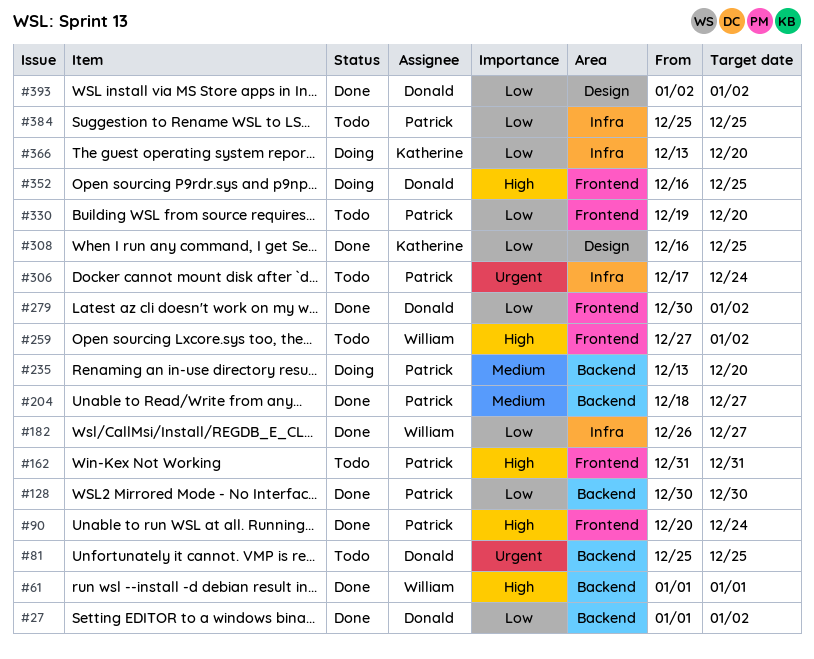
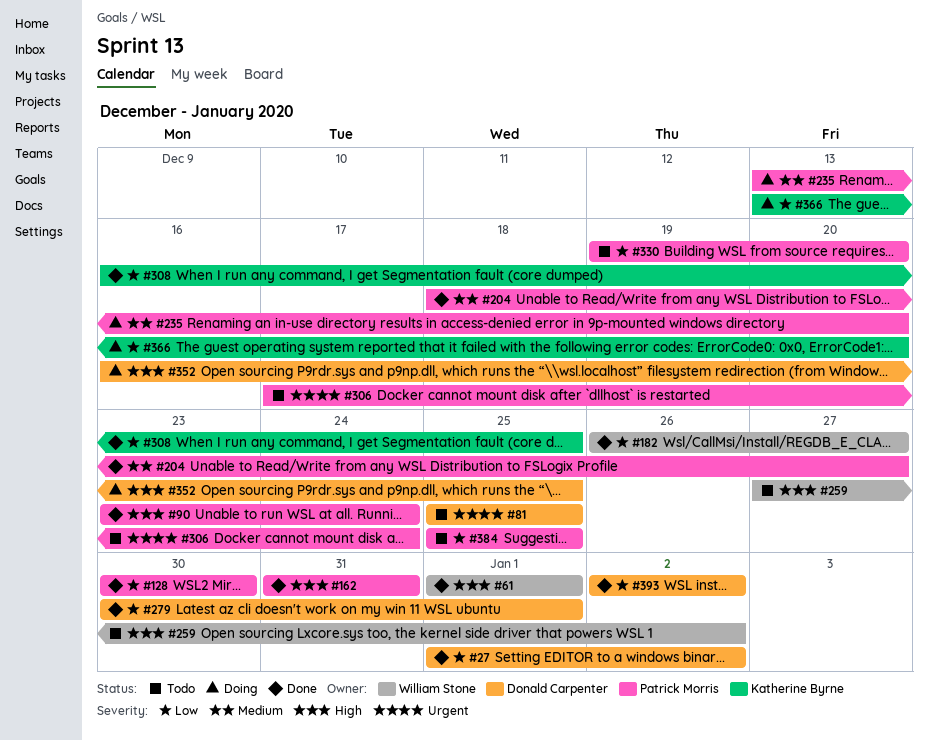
#90, start: Dec 20 -> Dec 23
#162, status: Todo -> Done
#279, due: Jan 2 -> Jan 1

